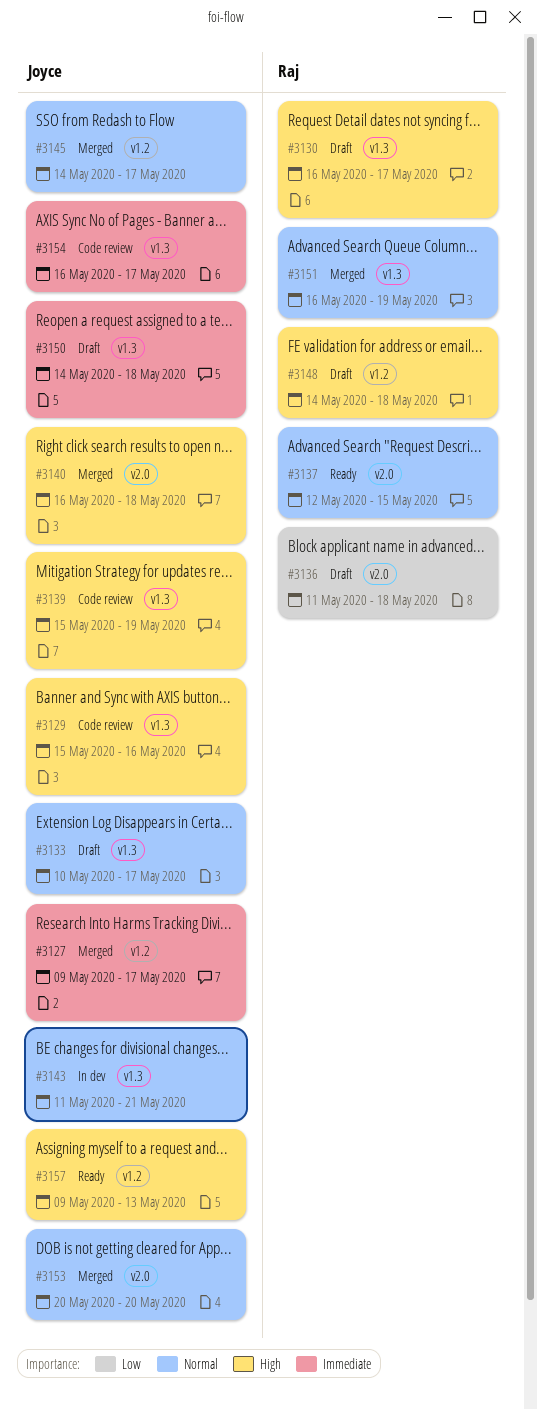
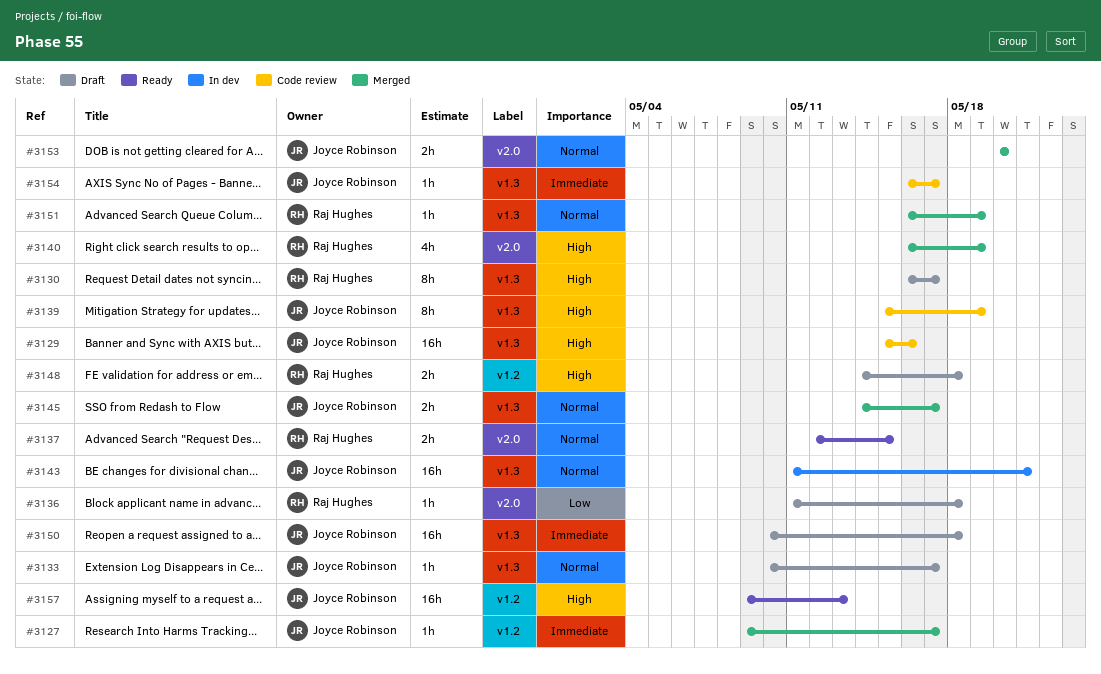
#3140, owner: Joyce Robinson -> Raj Hughes
#3140, due: May 18 -> May 19
#3145, label: v1.2 -> v1.3
#3150, start: May 14 -> May 10

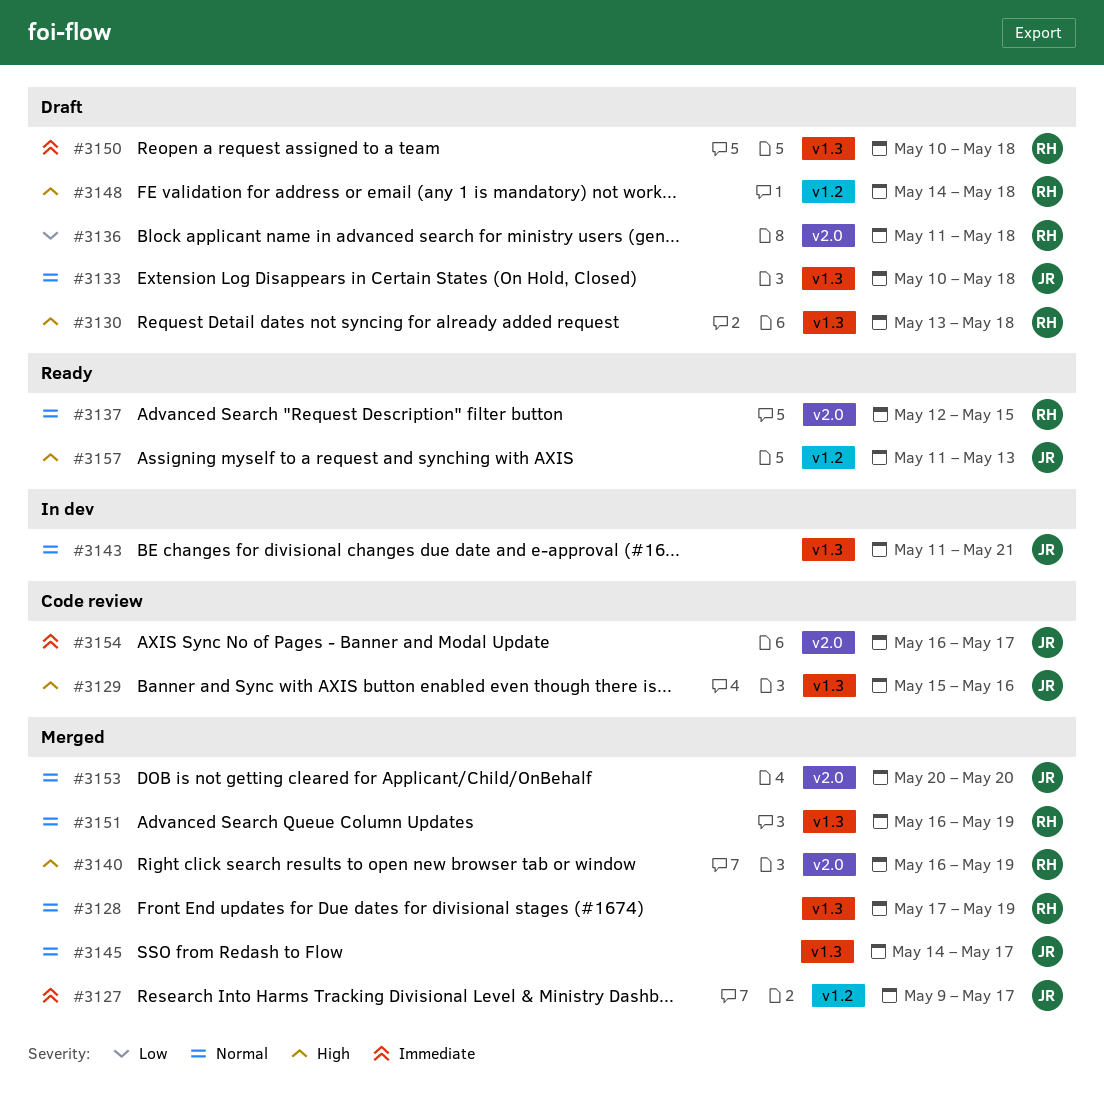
#3128: none -> present
#3130, start: May 16 -> May 13
#3130, due: May 17 -> May 18
#3133, due: May 17 -> May 18
#3139: present -> none
#3150, owner: Joyce Robinson -> Raj Hughes
#3154, label: v1.3 -> v2.0
#3157, start: May 9 -> May 11

